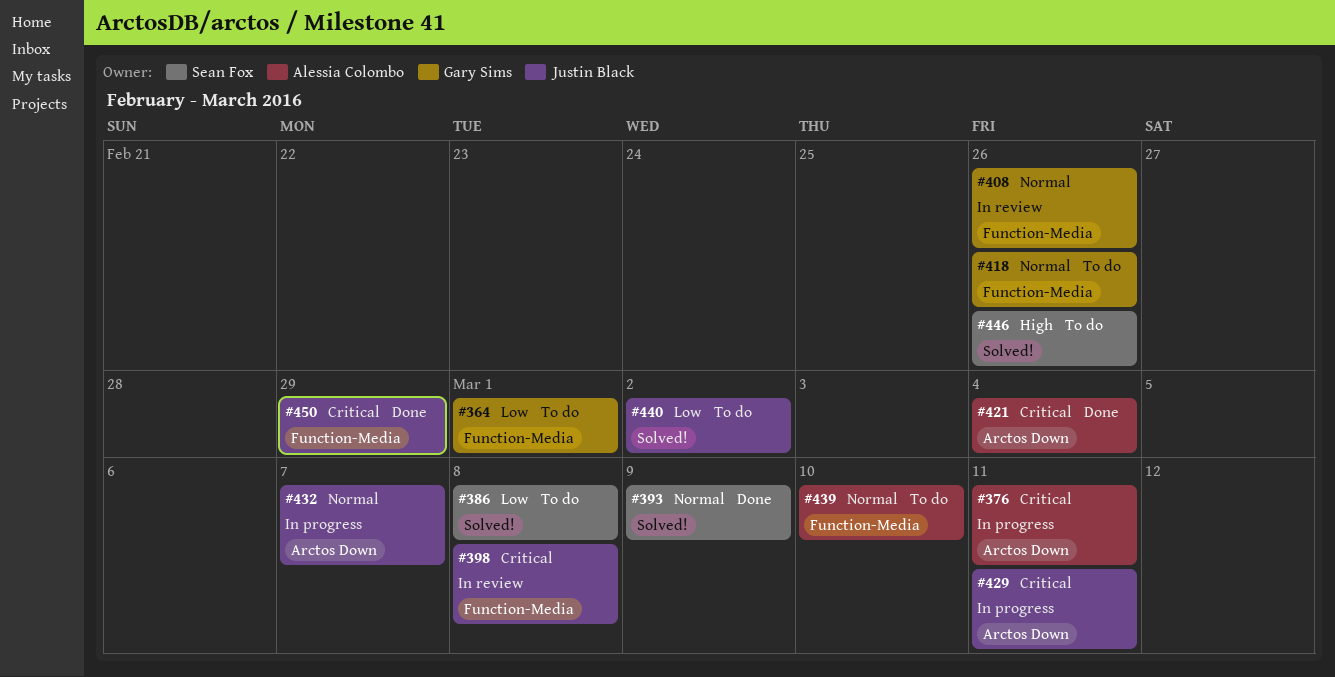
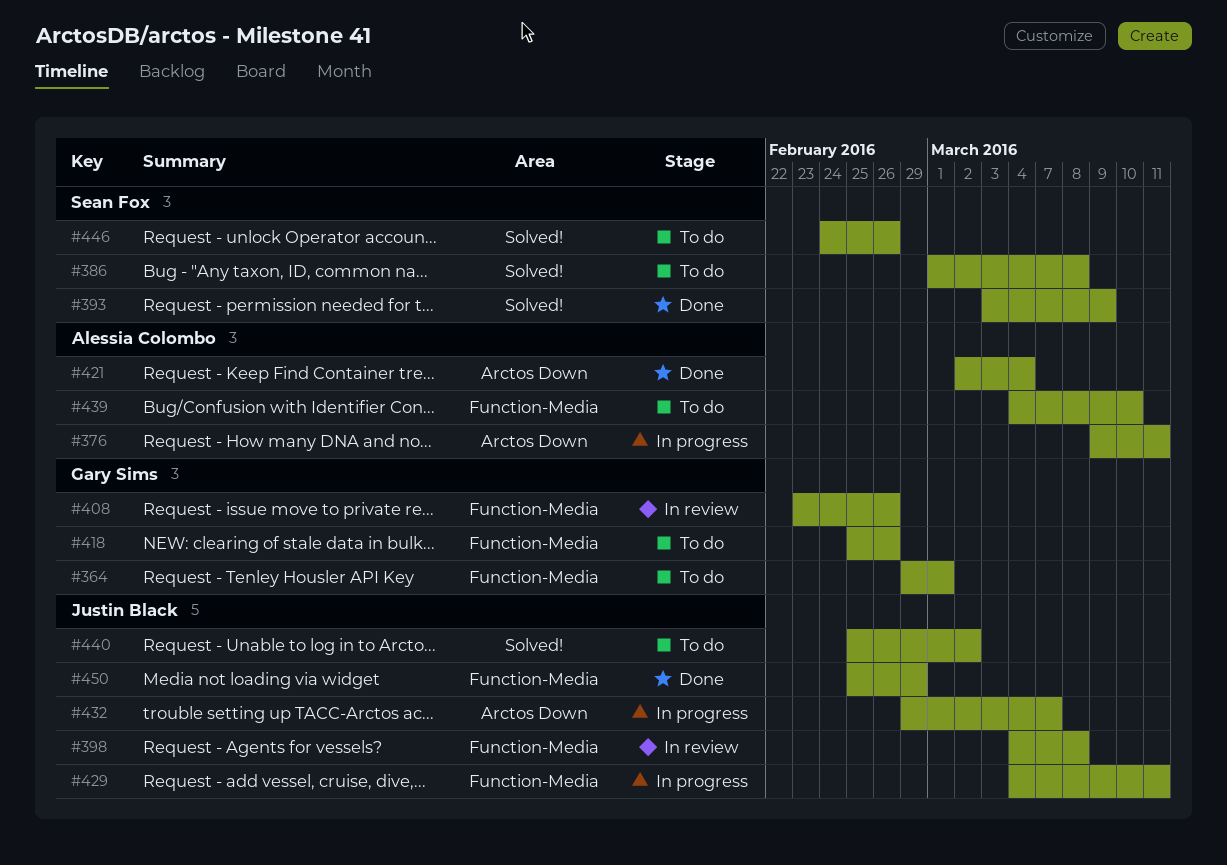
#429, label: Arctos Down -> Function-Media

